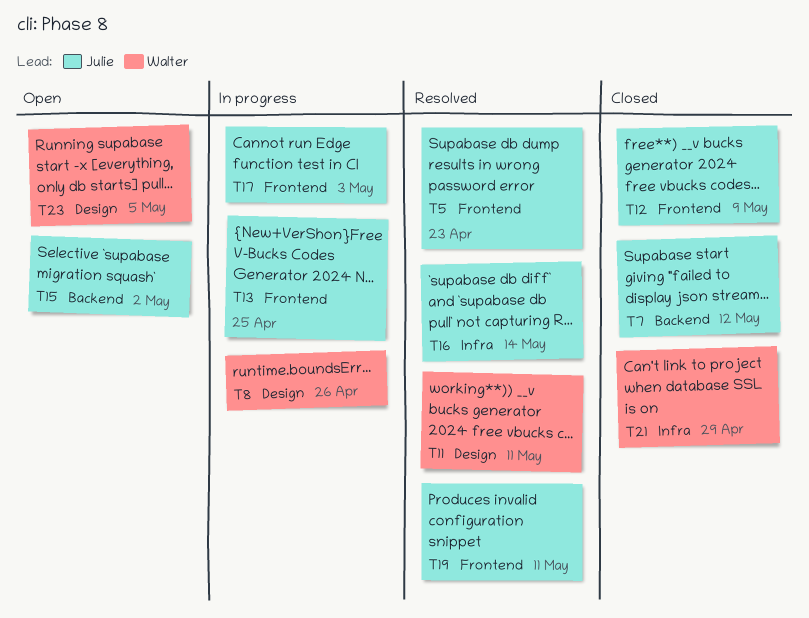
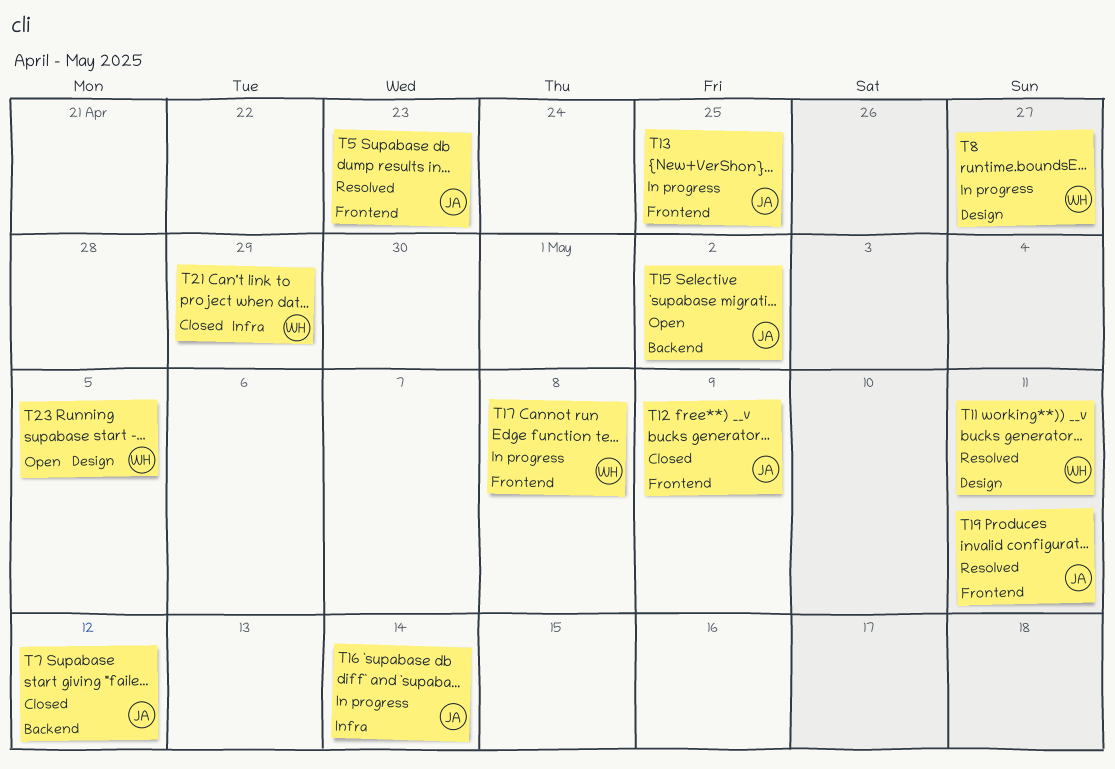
T8, due: Apr 26 -> Apr 27
T16, status: Resolved -> In progress
T17, owner: Julie -> Walter
T17, due: May 3 -> May 8

